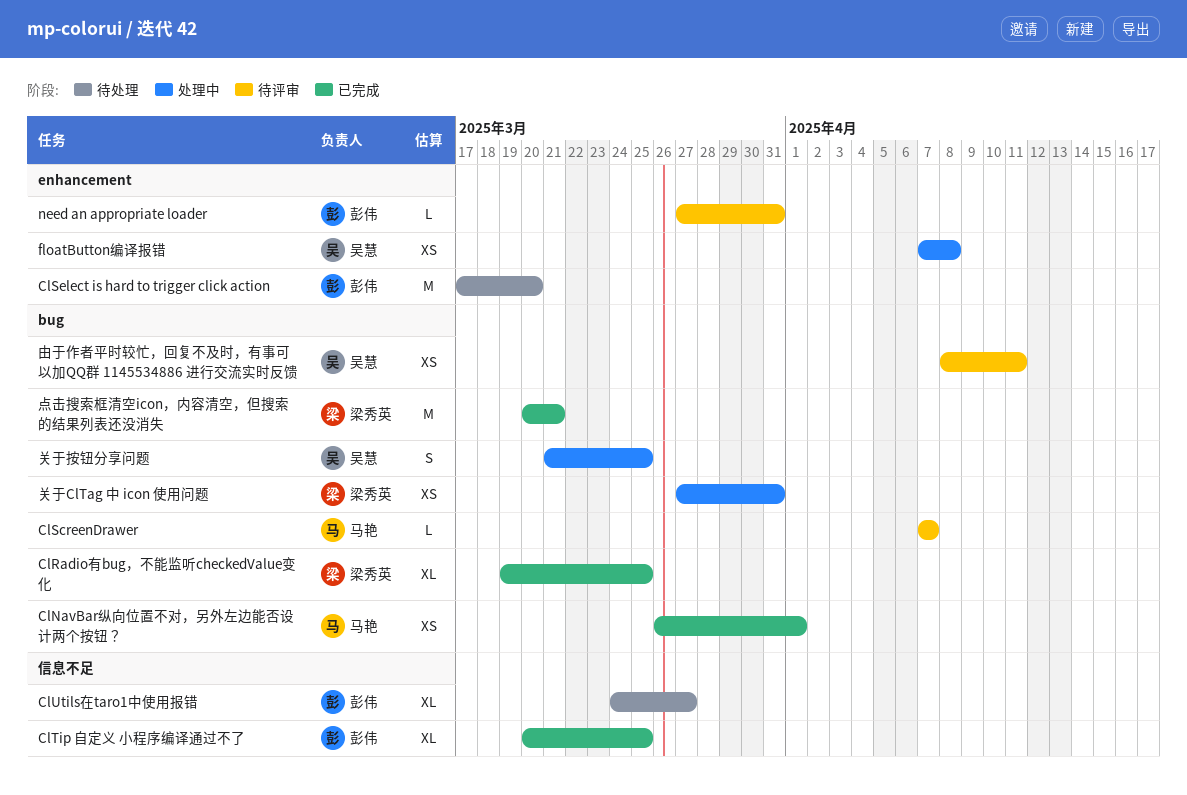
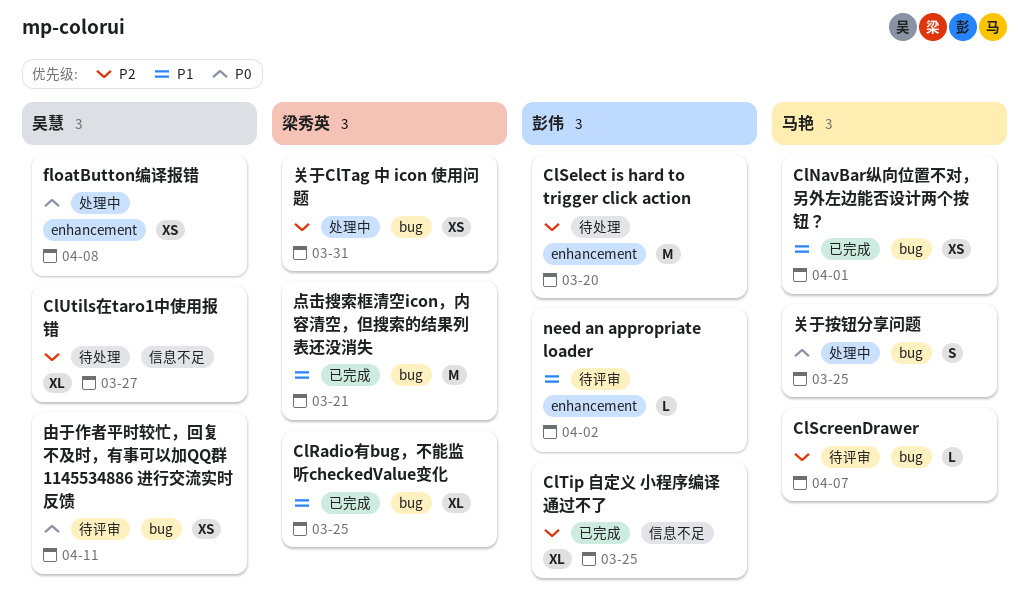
ClUtils在taro1中使用报错, owner: 彭伟 -> 吴慧
need an appropriate loader, due: Mar 31 -> Apr 2
关于按钮分享问题, owner: 吴慧 -> 马艳

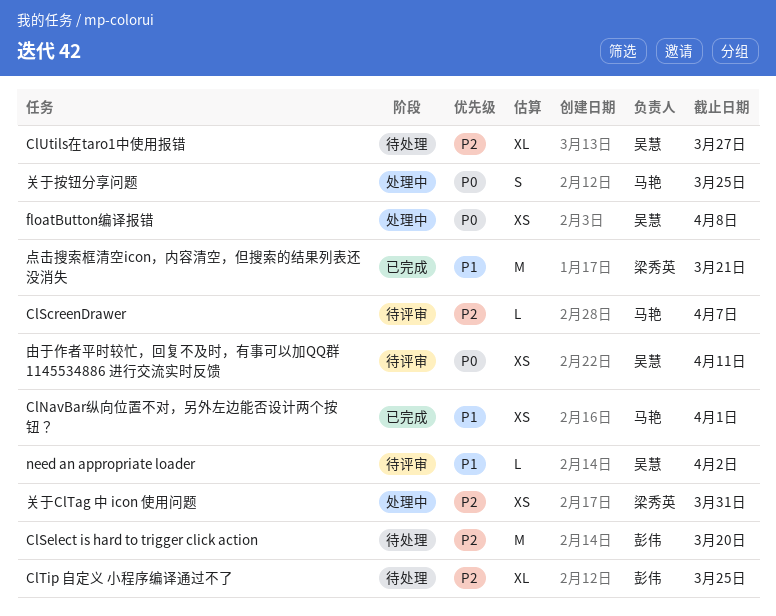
ClRadio有bug，不能监听checkedValue变化: present -> none
ClTip 自定义 小程序编译通过不了, status: 已完成 -> 待处理
need an appropriate loader, owner: 彭伟 -> 吴慧

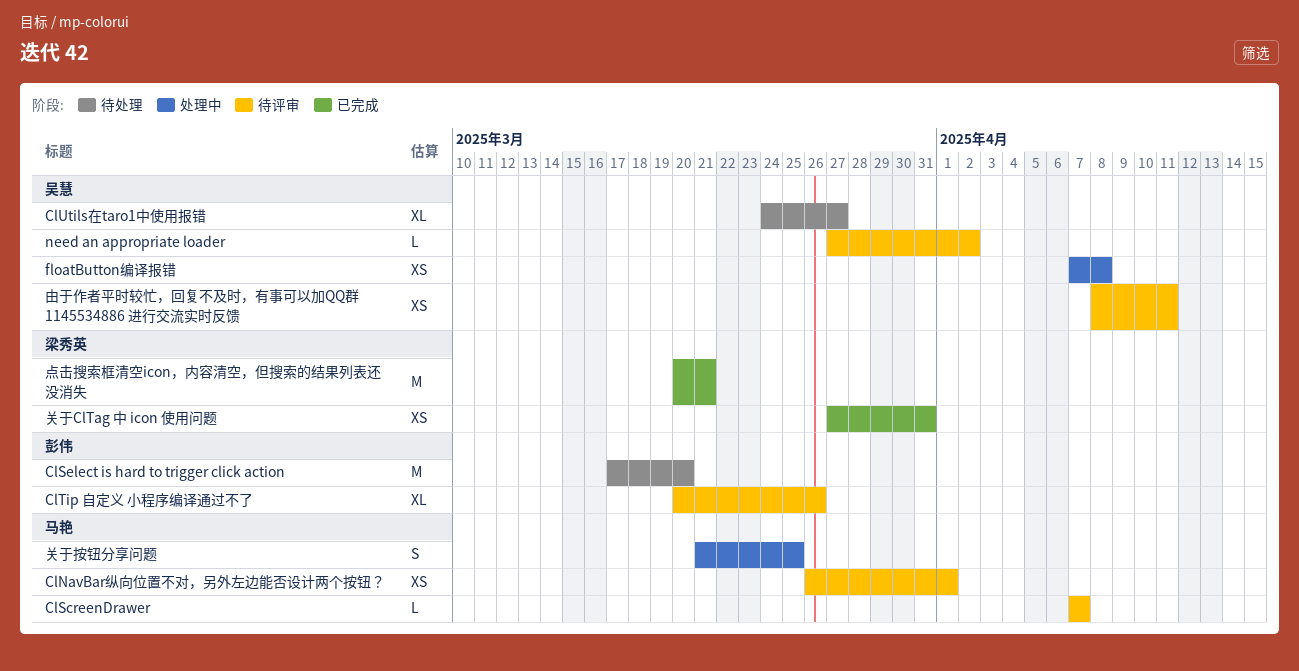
ClNavBar纵向位置不对，另外左边能否设计两个按钮？, status: 已完成 -> 待评审
ClTip 自定义 小程序编译通过不了, status: 待处理 -> 待评审
ClTip 自定义 小程序编译通过不了, due: Mar 25 -> Mar 26
关于ClTag 中 icon 使用问题, status: 处理中 -> 已完成

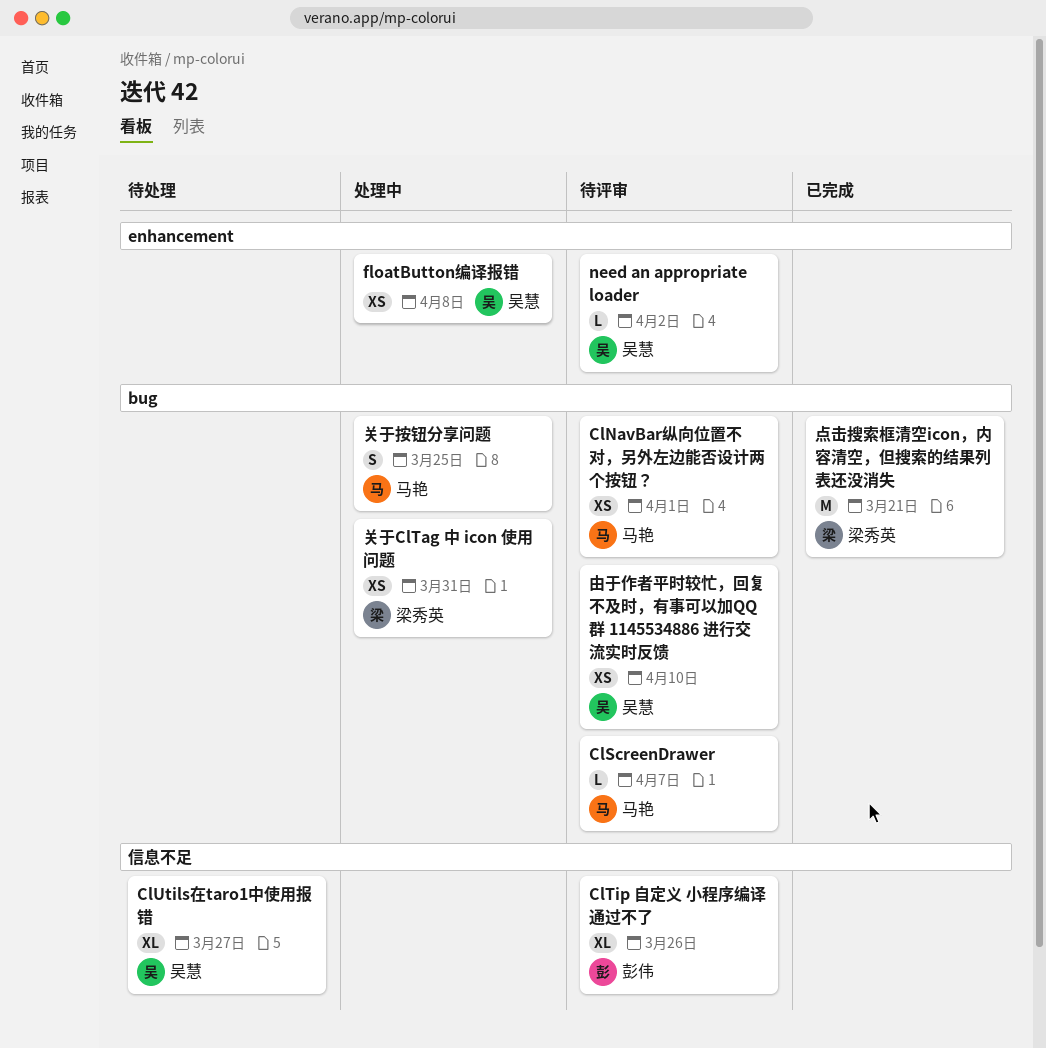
ClSelect is hard to trigger click action: present -> none
关于ClTag 中 icon 使用问题, status: 已完成 -> 处理中
由于作者平时较忙，回复不及时，有事可以加QQ群 1145534886 进行交流实时反馈, due: Apr 11 -> Apr 10

